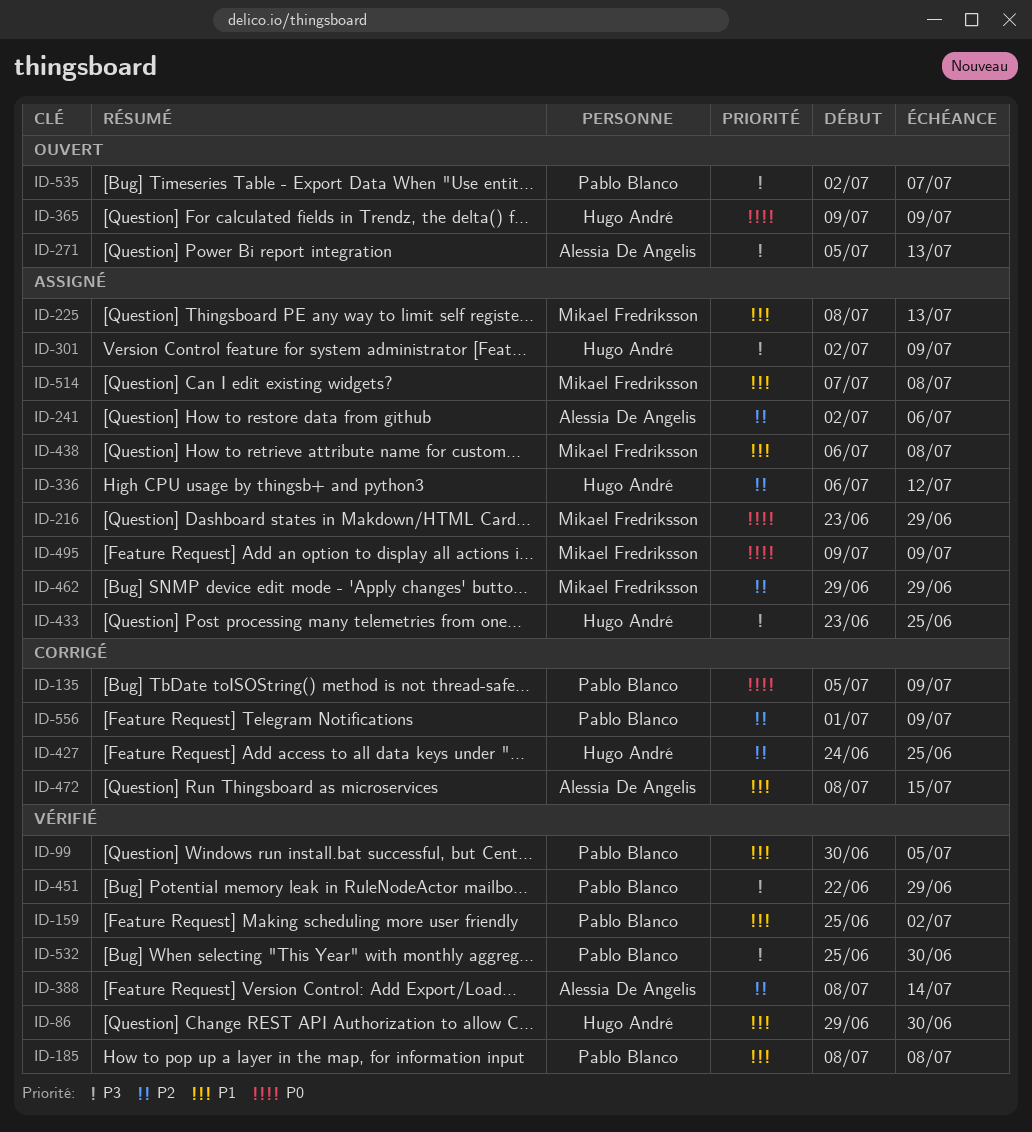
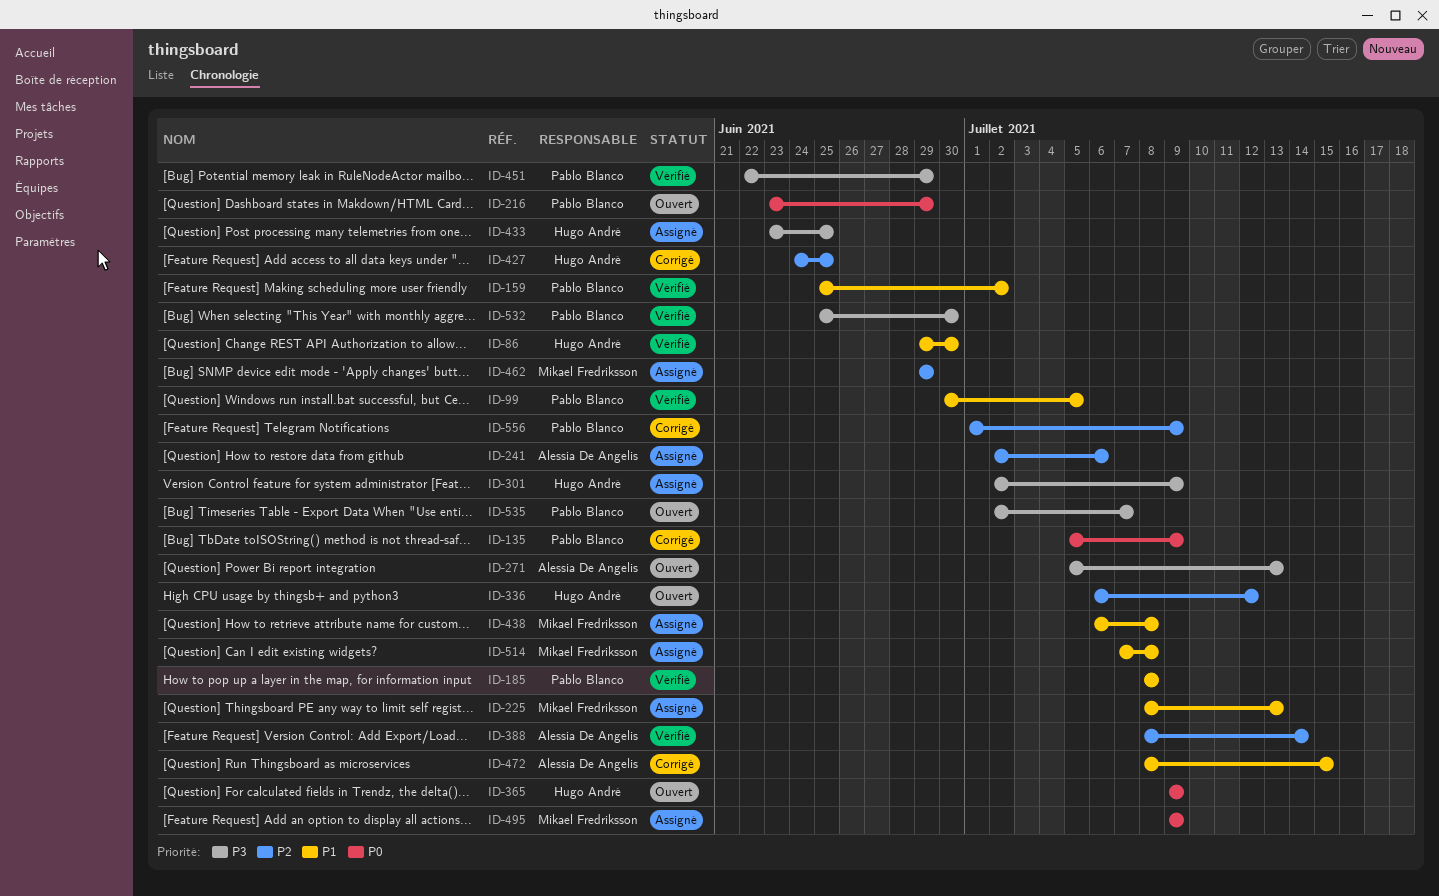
ID-216, status: Assigné -> Ouvert
ID-216, owner: Mikael Fredriksson -> Pablo Blanco
ID-336, status: Assigné -> Ouvert

